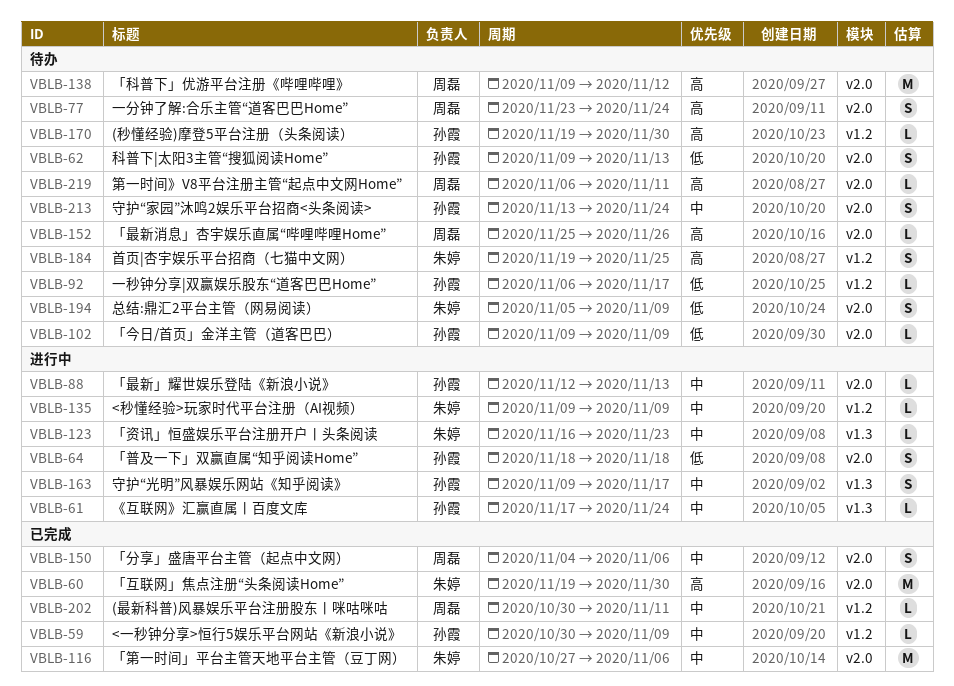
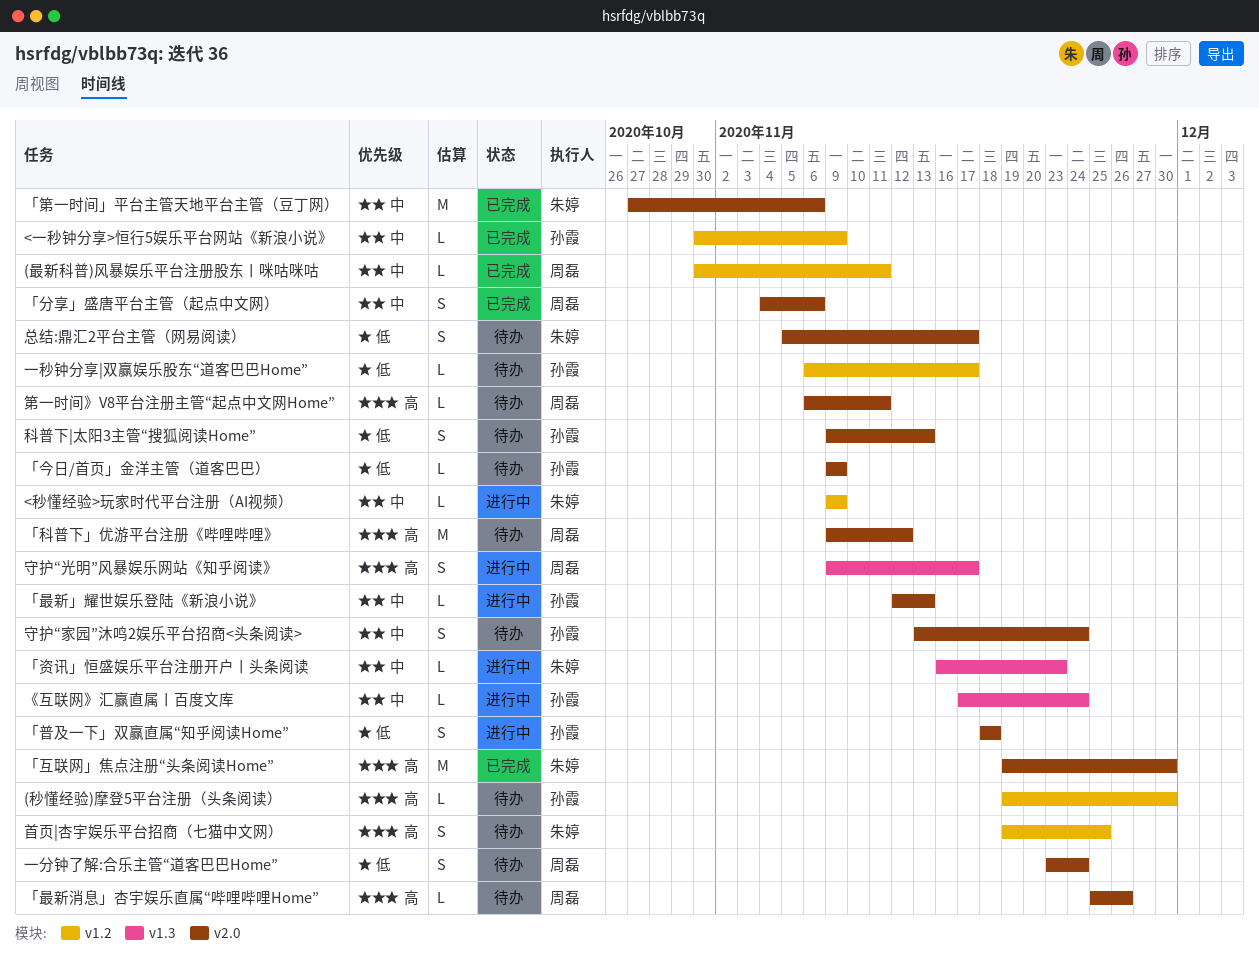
一分钟了解:合乐主管“道客巴巴Home”, priority: 高 -> 低
守护“光明”风暴娱乐网站《知乎阅读》, owner: 孙霞 -> 周磊
守护“光明”风暴娱乐网站《知乎阅读》, priority: 中 -> 高
总结:鼎汇2平台主管（网易阅读）, due: Nov 9 -> Nov 17

